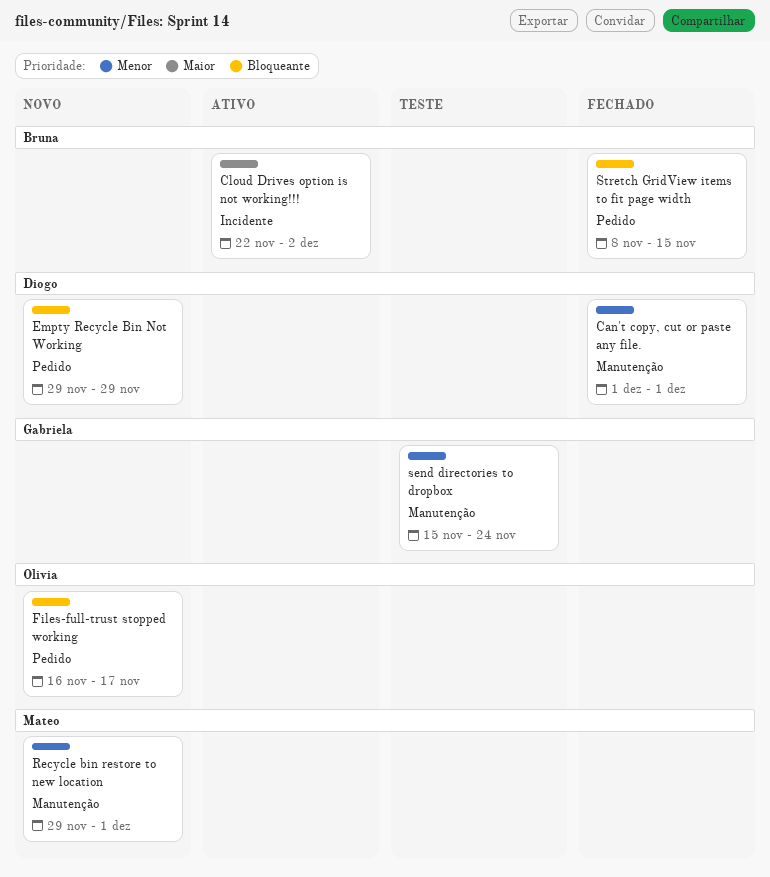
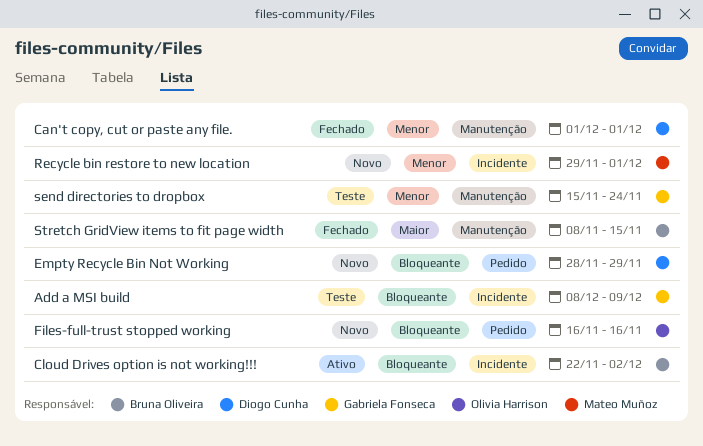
Add a MSI build: none -> present
Cloud Drives option is not working!!!, priority: Maior -> Bloqueante
Empty Recycle Bin Not Working, start: Nov 29 -> Nov 28
Files-full-trust stopped working, due: Nov 17 -> Nov 16
Recycle bin restore to new location, label: Manutenção -> Incidente
Stretch GridView items to fit page width, priority: Bloqueante -> Maior
Stretch GridView items to fit page width, label: Pedido -> Manutenção

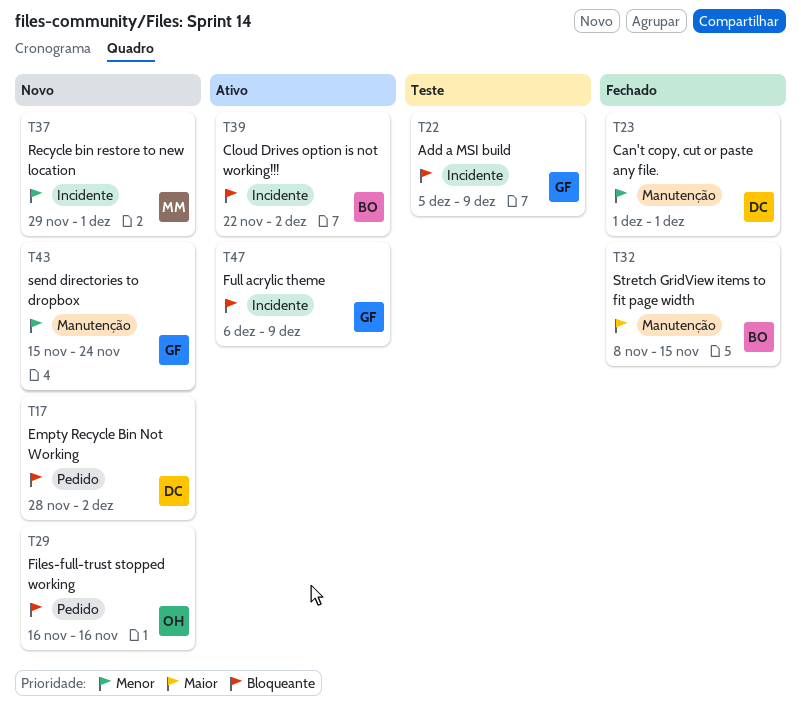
Add a MSI build, start: Dec 8 -> Dec 5
Empty Recycle Bin Not Working, due: Nov 29 -> Dec 2
Full acrylic theme: none -> present
send directories to dropbox, status: Teste -> Novo

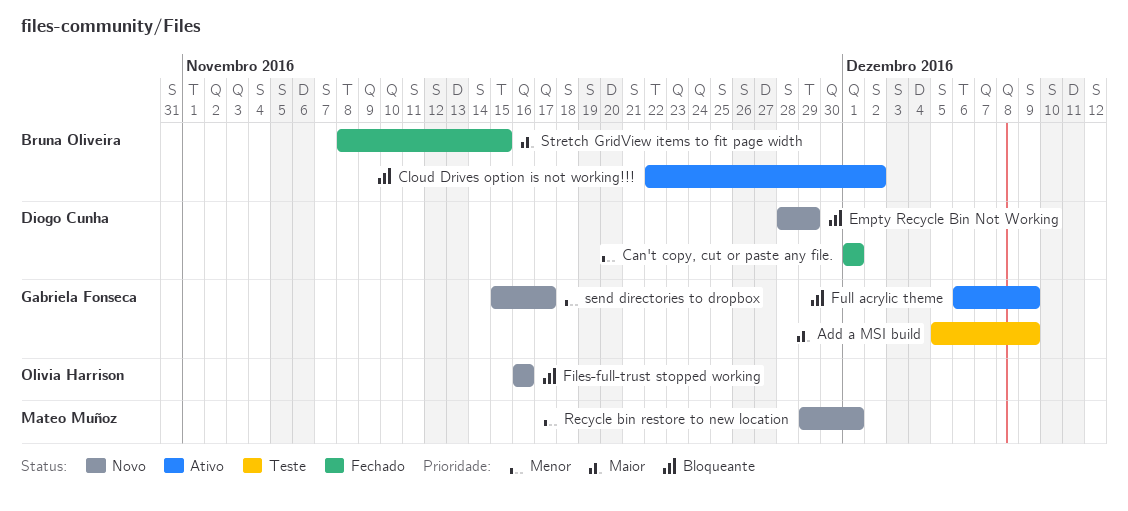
Add a MSI build, priority: Bloqueante -> Maior
Empty Recycle Bin Not Working, due: Dec 2 -> Nov 29
send directories to dropbox, due: Nov 24 -> Nov 17

